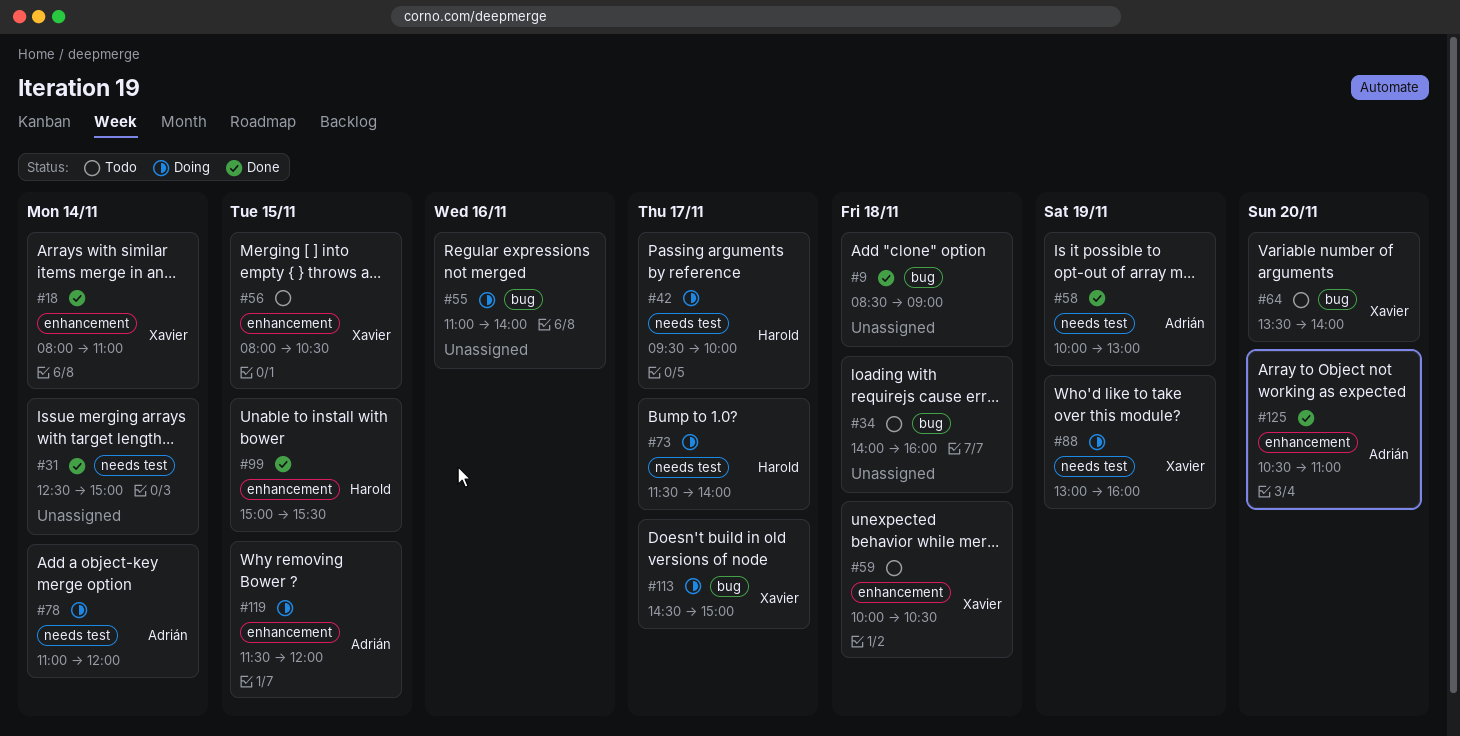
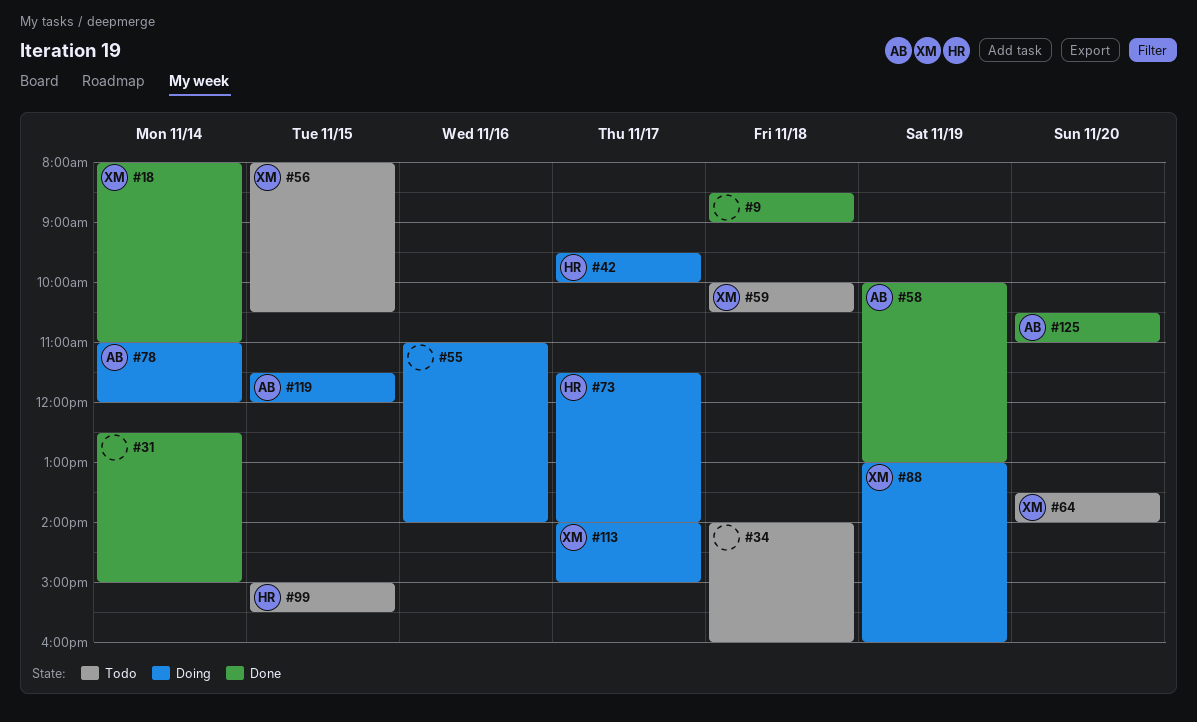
#99, status: Done -> Todo
#113, begins: 14:30 -> 14:00

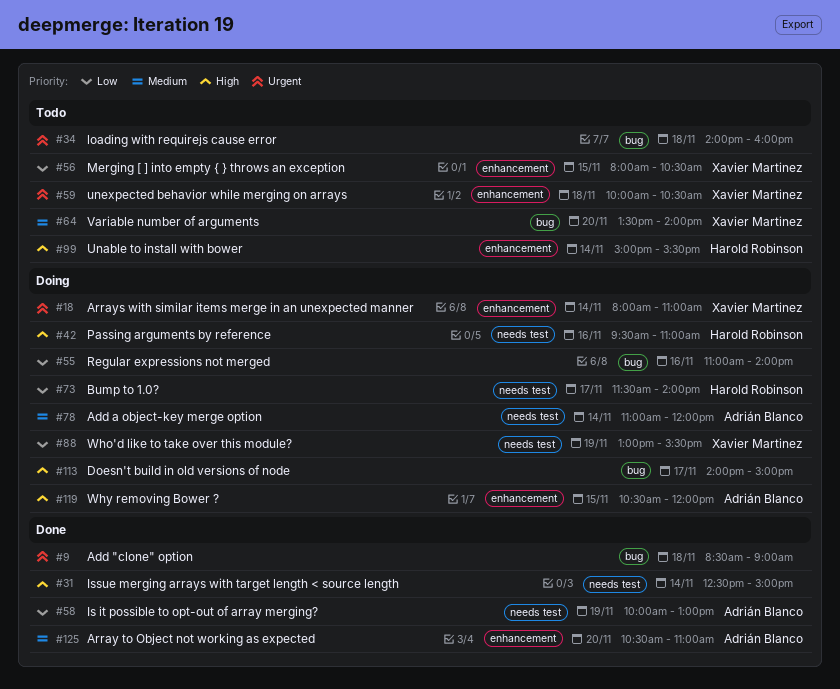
#18, status: Done -> Doing
#42, day: Nov 17 -> Nov 16
#42, ends: 10:00 -> 11:00
#88, ends: 16:00 -> 15:30
#99, day: Nov 15 -> Nov 14
#113, owner: Xavier Martinez -> none
#119, begins: 11:30 -> 10:30

